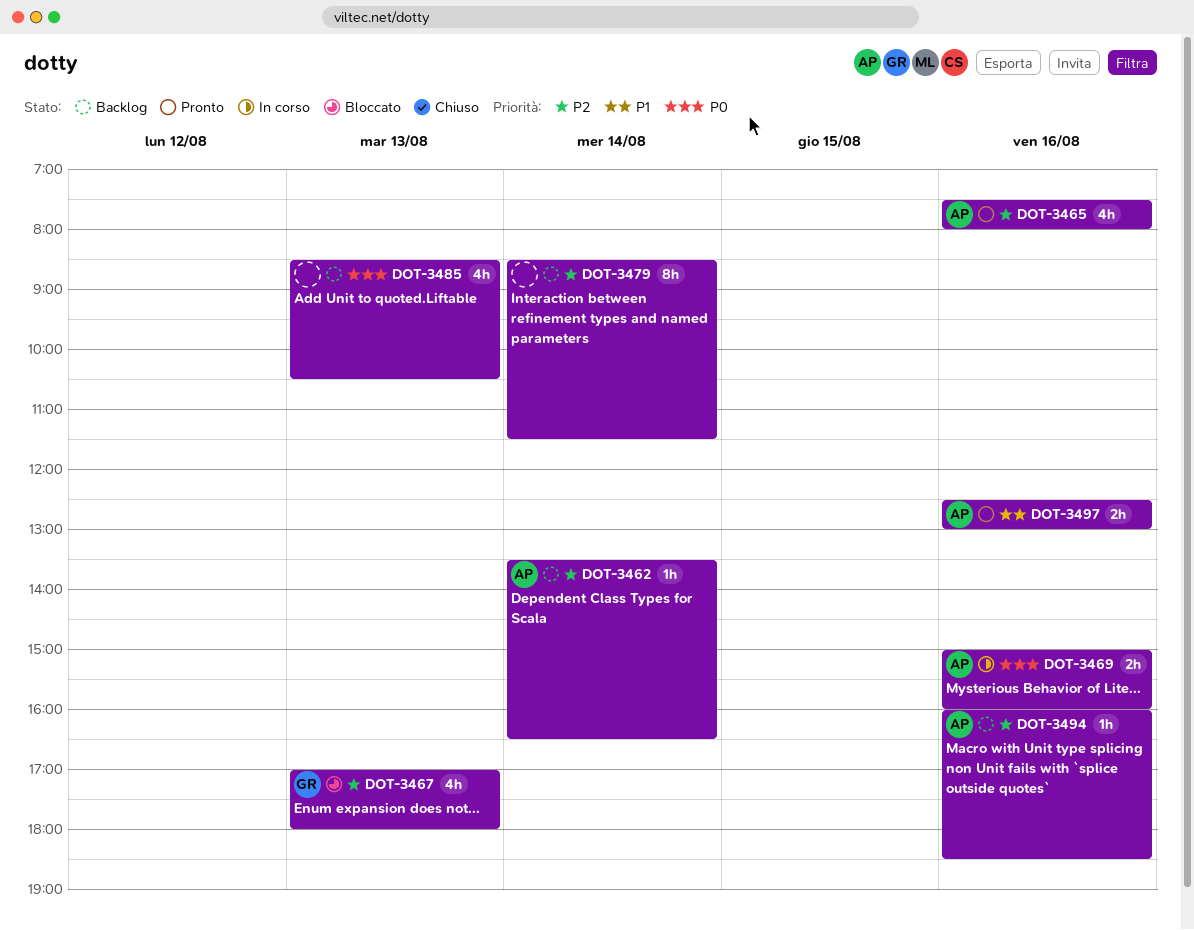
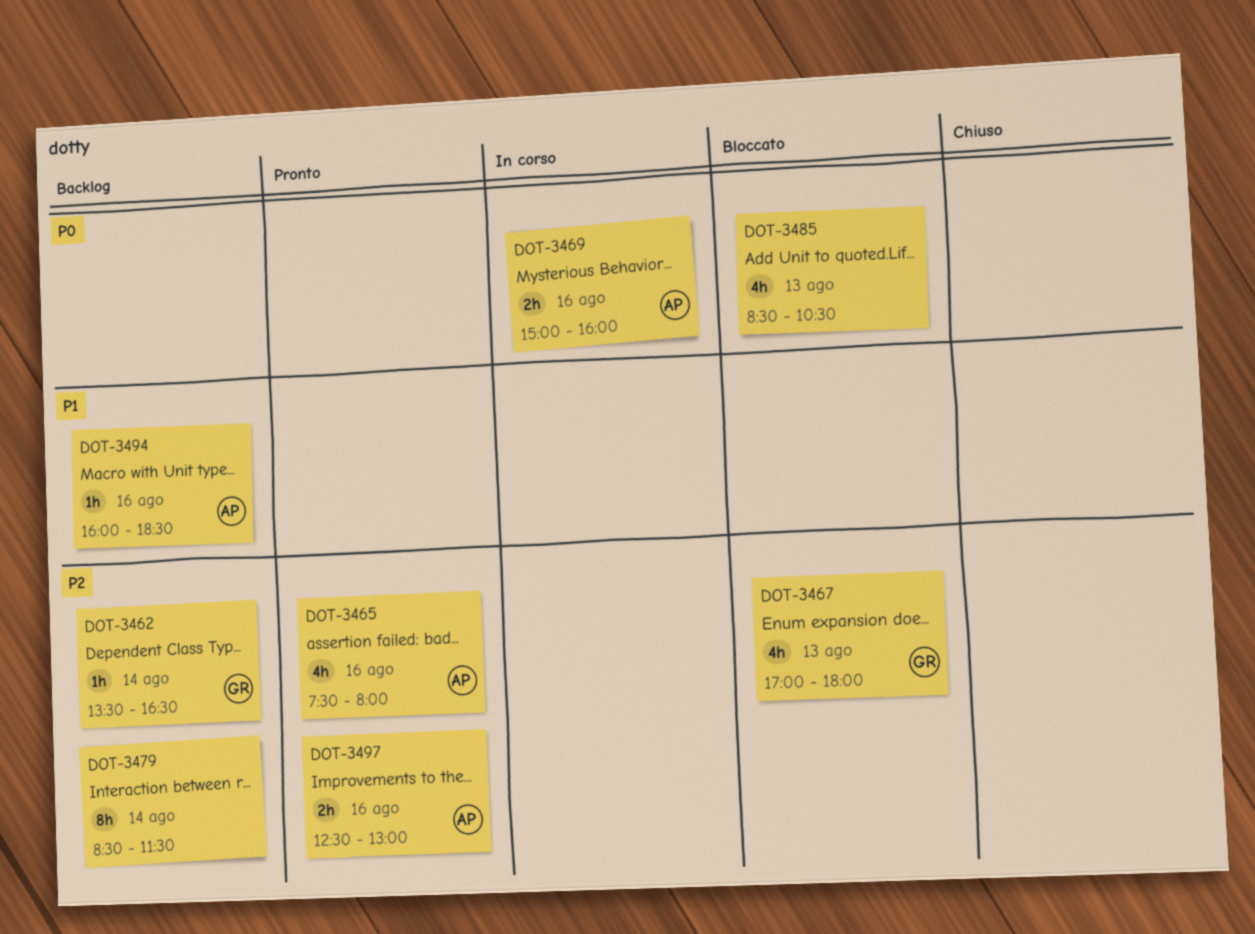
DOT-3462, owner: AP -> GR
DOT-3485, status: Backlog -> Bloccato
DOT-3494, priority: P2 -> P1
DOT-3497, priority: P1 -> P2

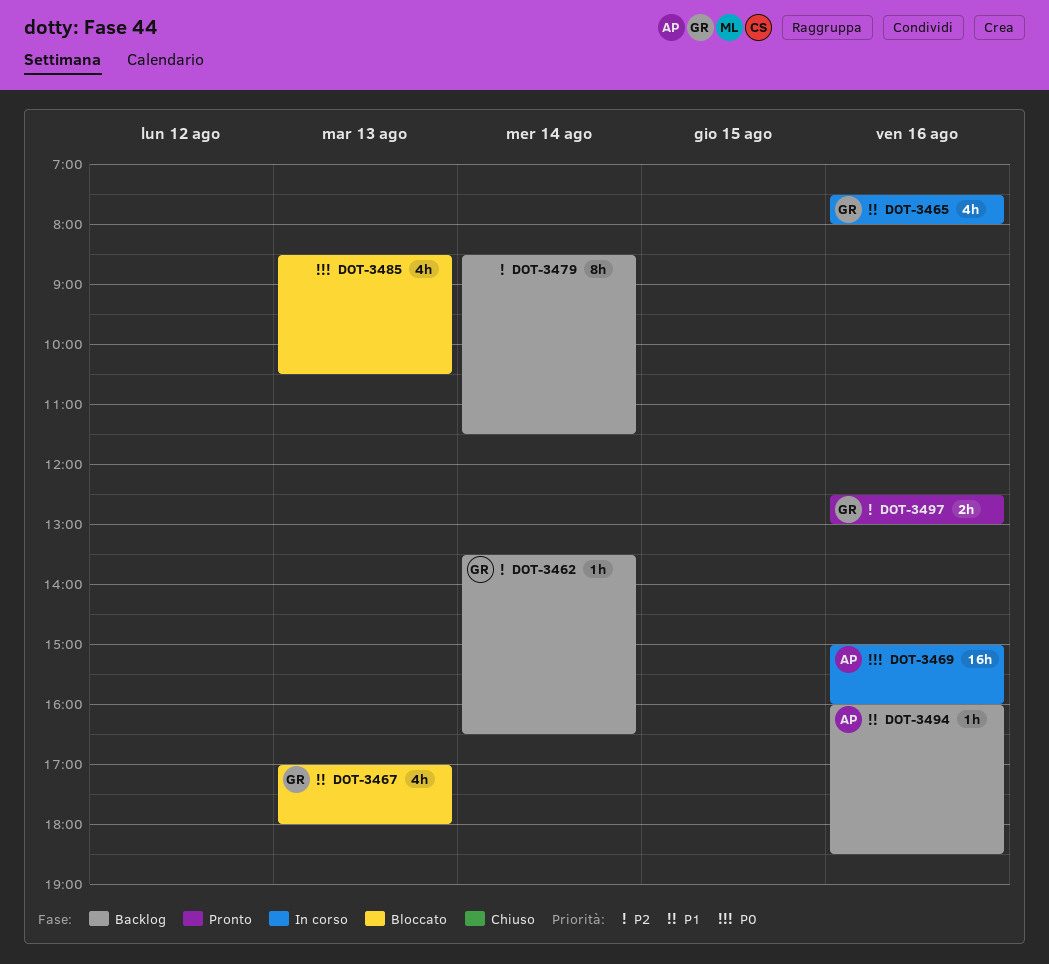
DOT-3465, status: Pronto -> In corso
DOT-3465, owner: AP -> GR
DOT-3465, priority: P2 -> P1
DOT-3467, priority: P2 -> P1
DOT-3469, estimate: 2h -> 16h
DOT-3497, owner: AP -> GR

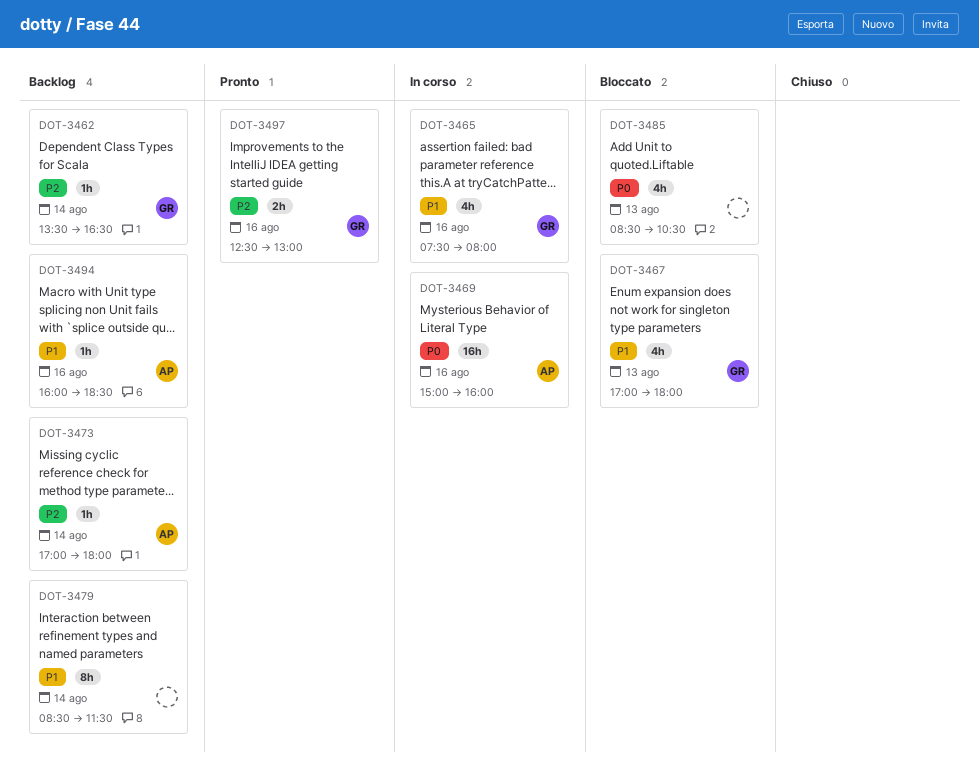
DOT-3473: none -> present
DOT-3479, priority: P2 -> P1

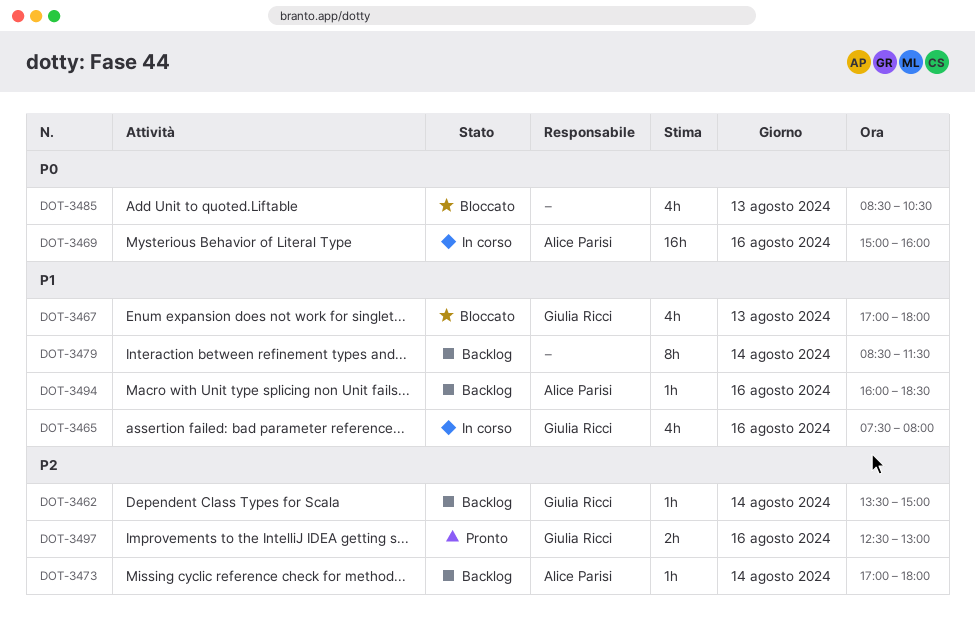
DOT-3462, ends: 16:30 -> 15:00

